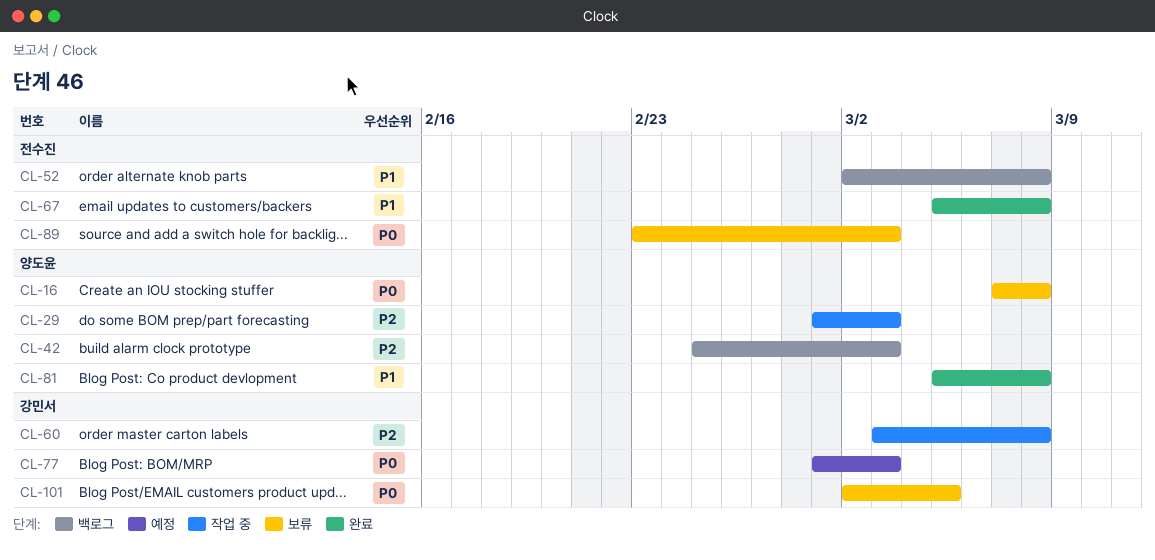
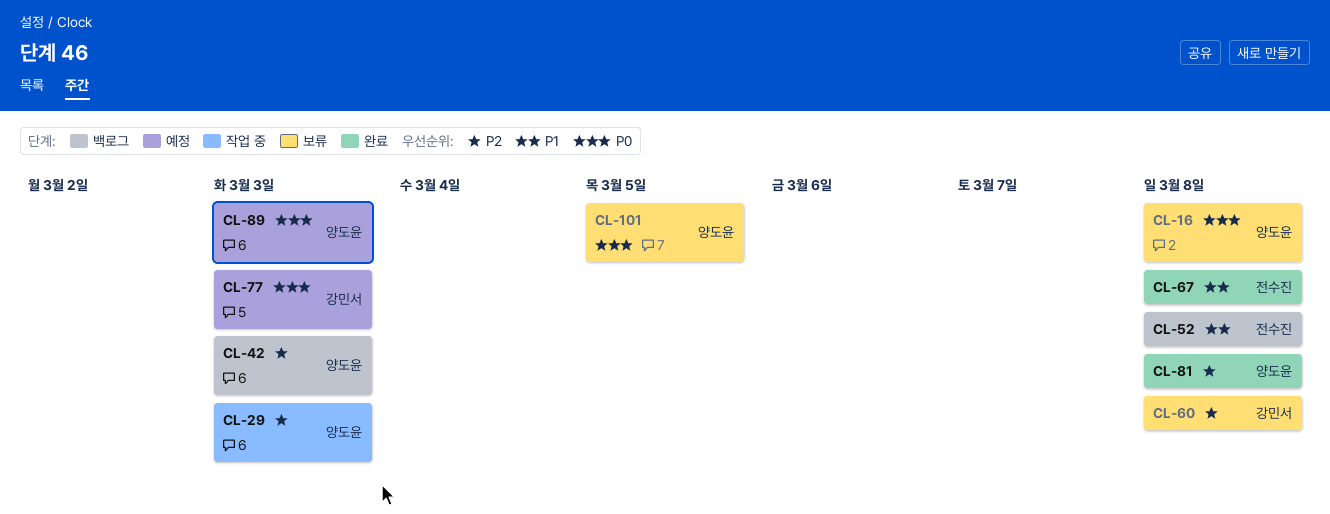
CL-60, status: 작업 중 -> 보류
CL-81, priority: P1 -> P2
CL-89, status: 보류 -> 예정
CL-89, owner: 전수진 -> 양도윤
CL-101, owner: 강민서 -> 양도윤

